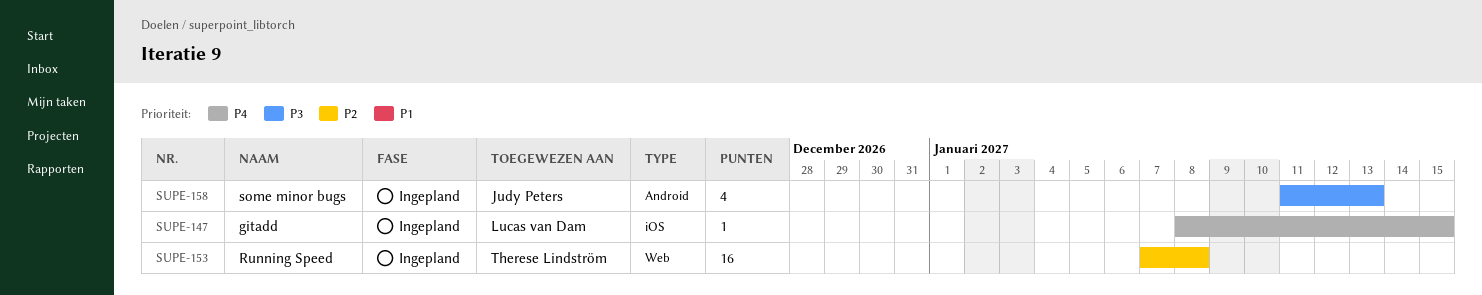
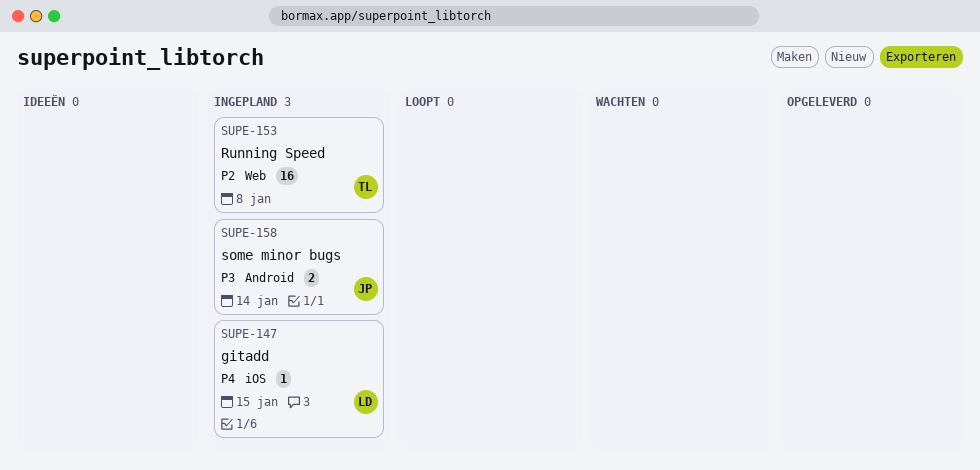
SUPE-158, estimate: 4 -> 2
SUPE-158, due: Jan 13 -> Jan 14

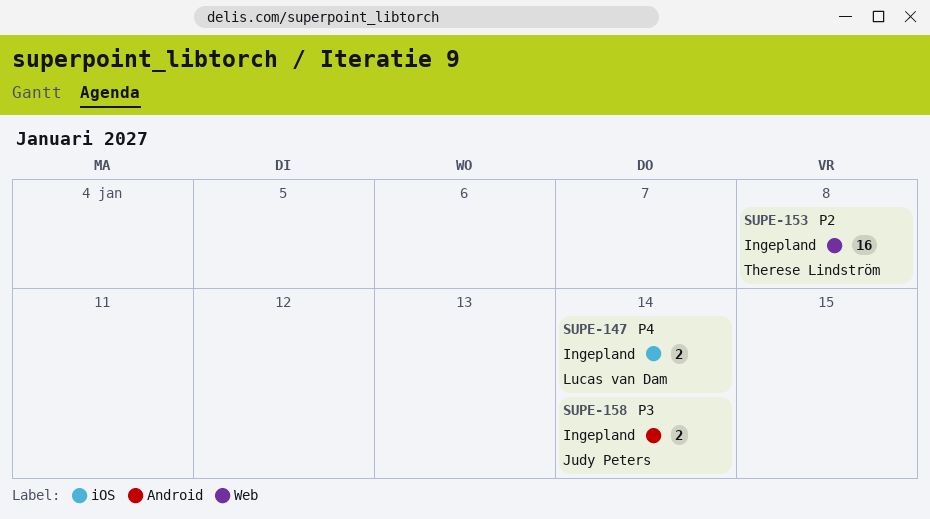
SUPE-147, estimate: 1 -> 2
SUPE-147, due: Jan 15 -> Jan 14

